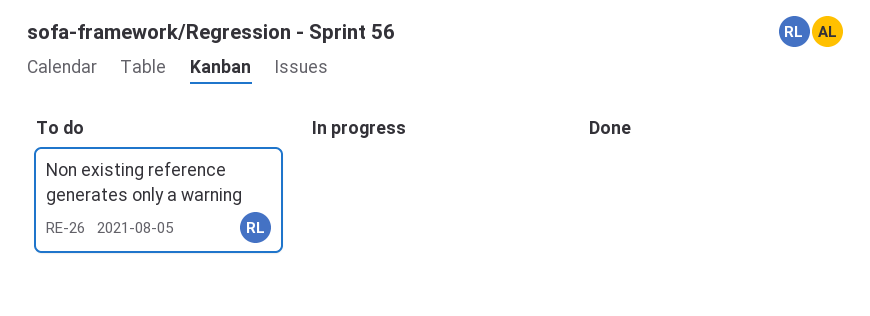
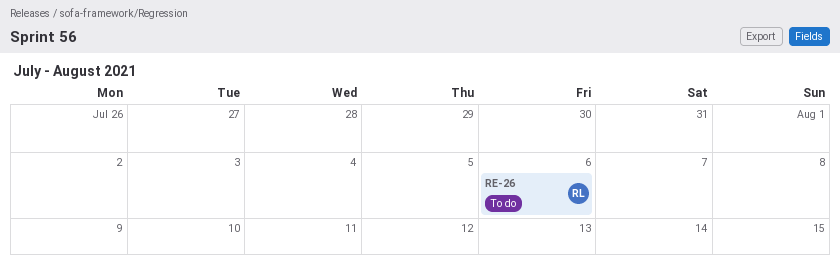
RE-26, due: Aug 5 -> Aug 6

